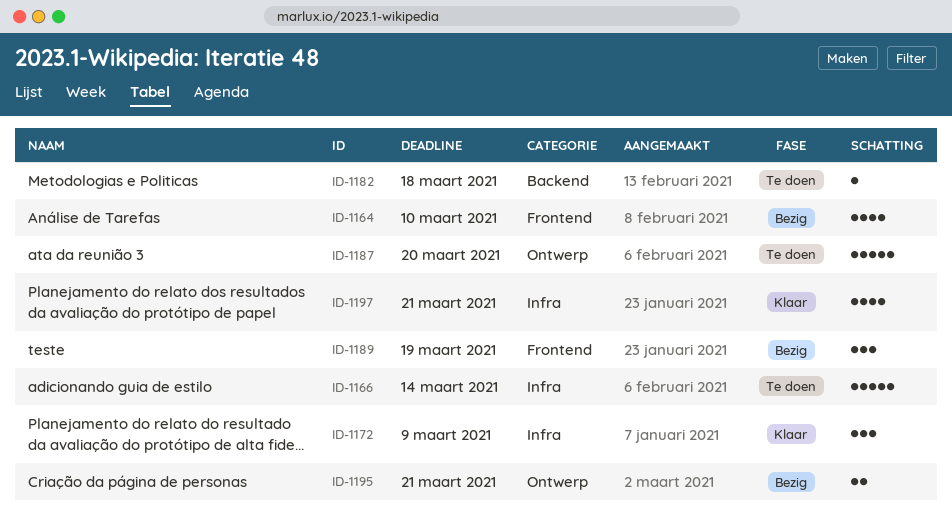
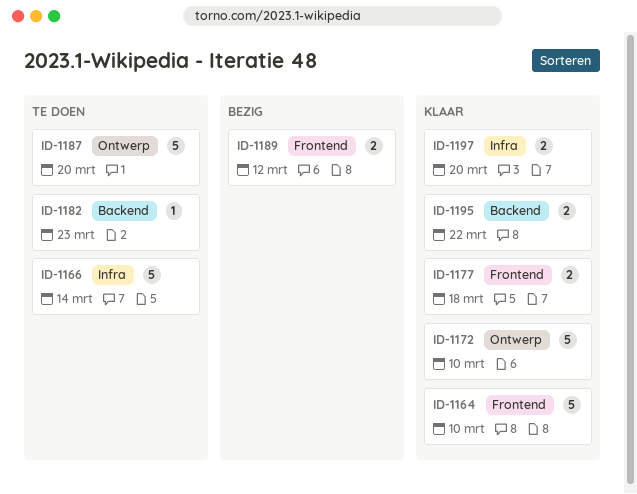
ID-1164, status: Bezig -> Klaar
ID-1164, estimate: 4 -> 5
ID-1172, label: Infra -> Ontwerp
ID-1172, estimate: 3 -> 5
ID-1172, due: Mar 9 -> Mar 10
ID-1177: none -> present
ID-1182, due: Mar 18 -> Mar 23
ID-1189, estimate: 3 -> 2
ID-1189, due: Mar 19 -> Mar 12
ID-1195, status: Bezig -> Klaar
ID-1195, label: Ontwerp -> Backend
ID-1195, due: Mar 21 -> Mar 22
ID-1197, estimate: 4 -> 2
ID-1197, due: Mar 21 -> Mar 20

